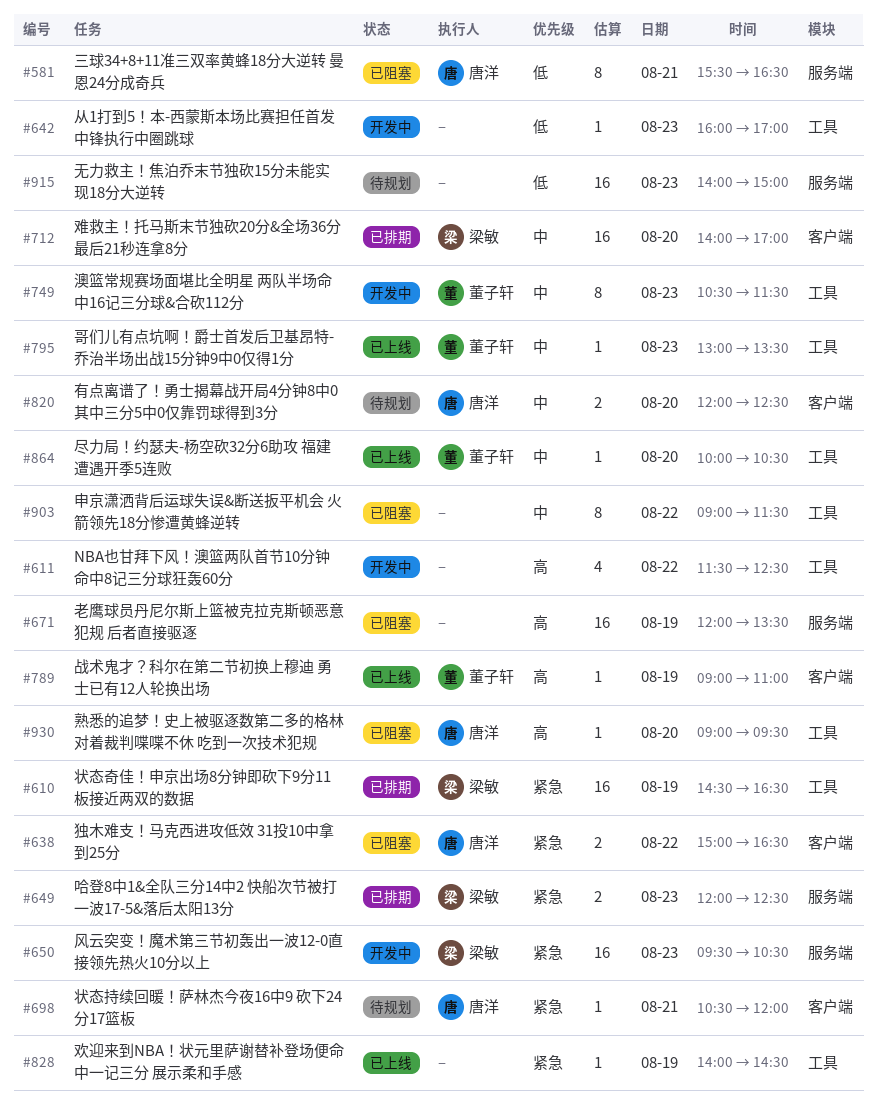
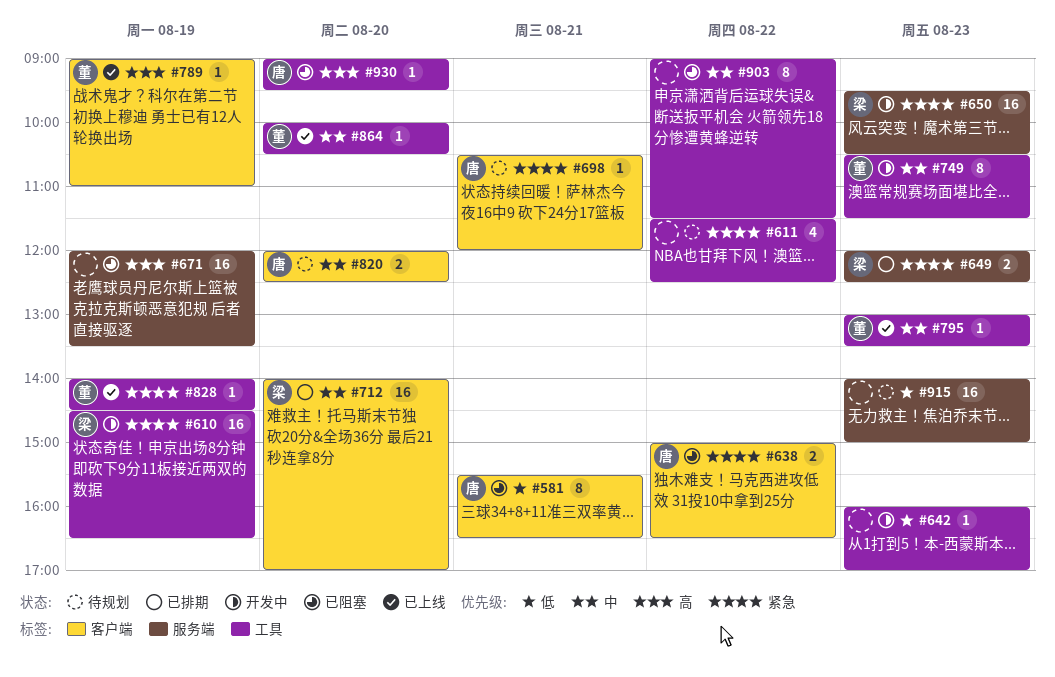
#581, label: 服务端 -> 客户端
#610, status: 已排期 -> 开发中
#611, status: 开发中 -> 待规划
#611, priority: 高 -> 紧急
#828, owner: none -> 董子轩

